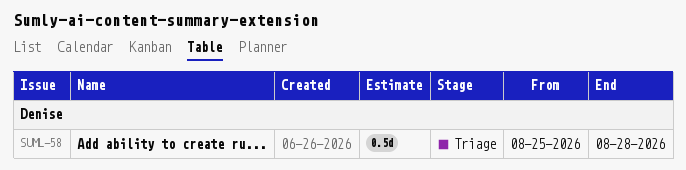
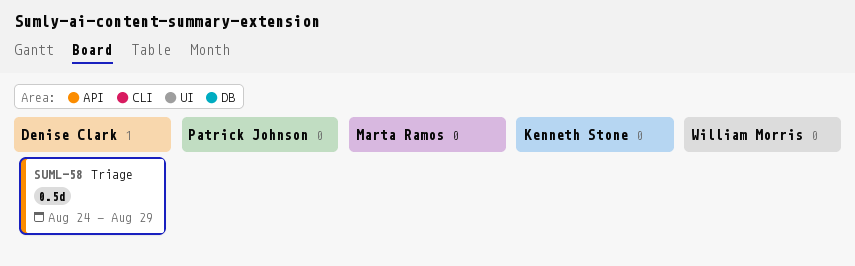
SUML-58, start: Aug 25 -> Aug 24
SUML-58, due: Aug 28 -> Aug 29

